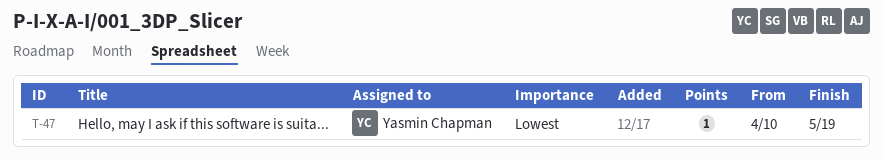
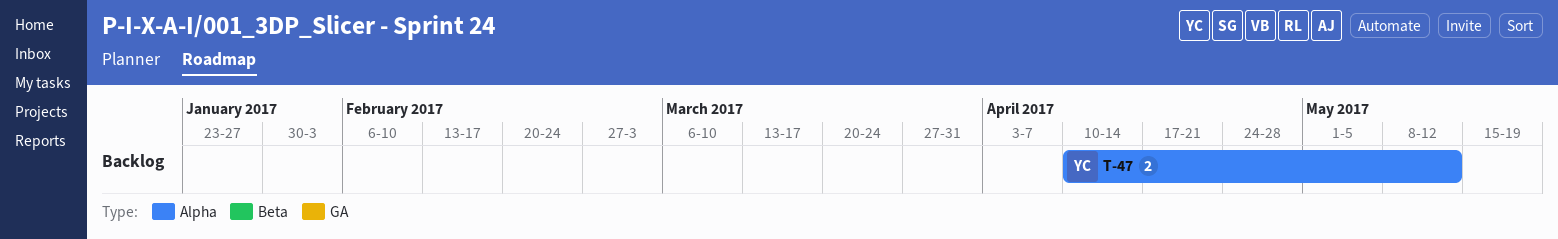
T-47, estimate: 1 -> 2
T-47, due: May 19 -> May 12

